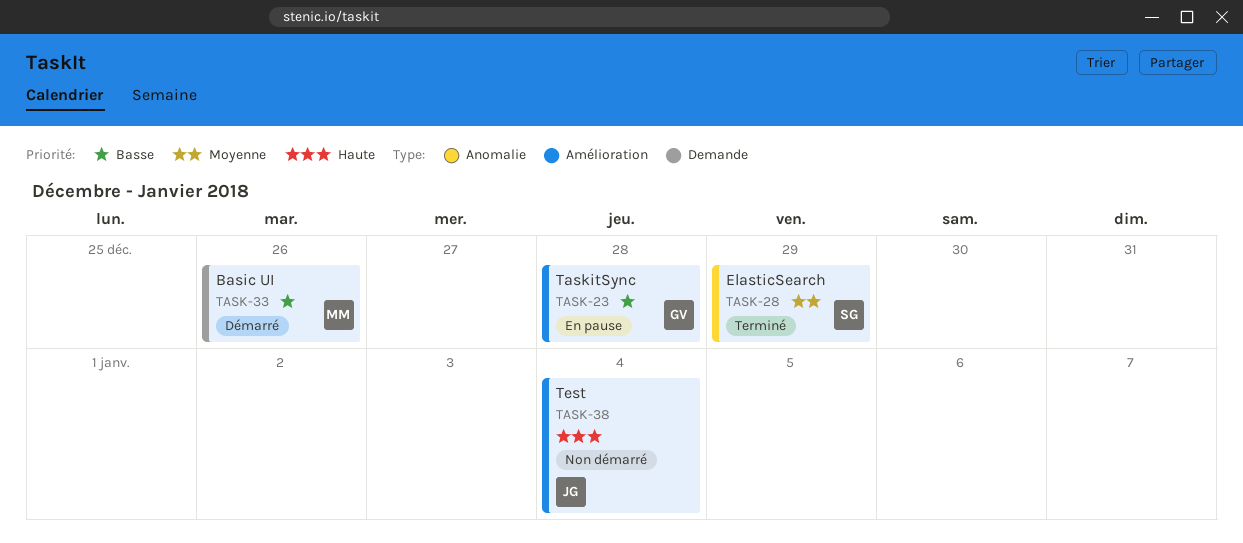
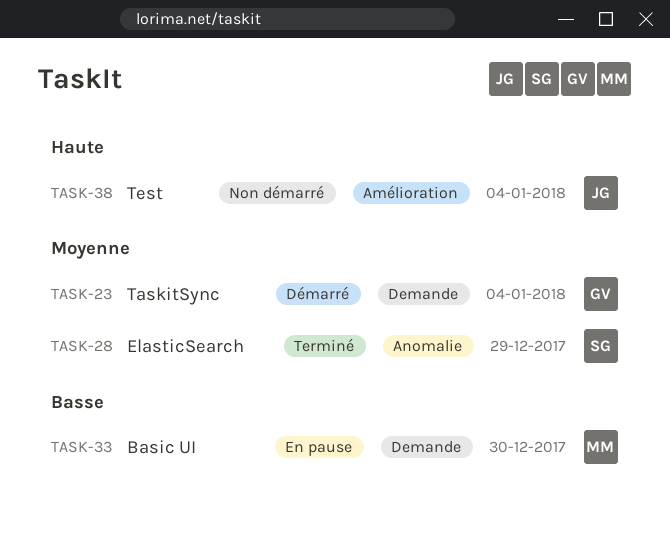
TASK-23, status: En pause -> Démarré
TASK-23, priority: Basse -> Moyenne
TASK-23, label: Amélioration -> Demande
TASK-23, due: Dec 28 -> Jan 4
TASK-33, status: Démarré -> En pause
TASK-33, due: Dec 26 -> Dec 30

